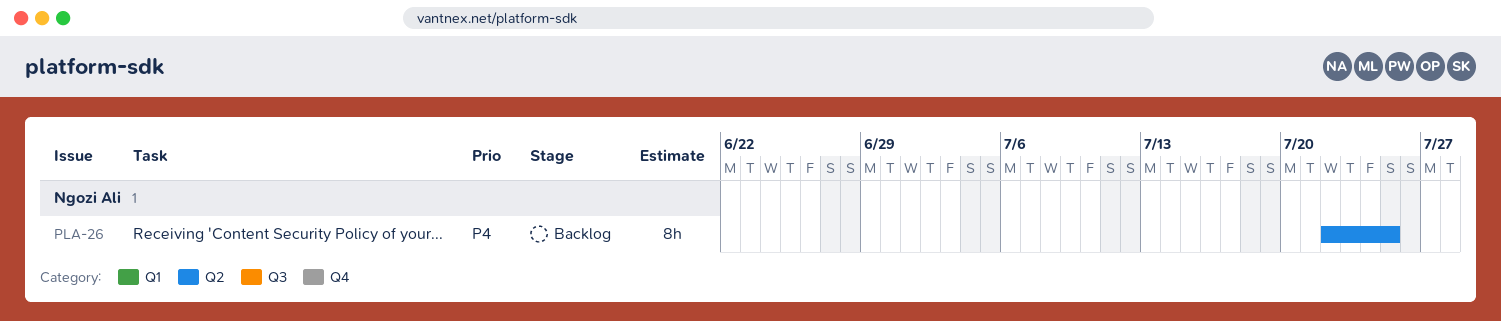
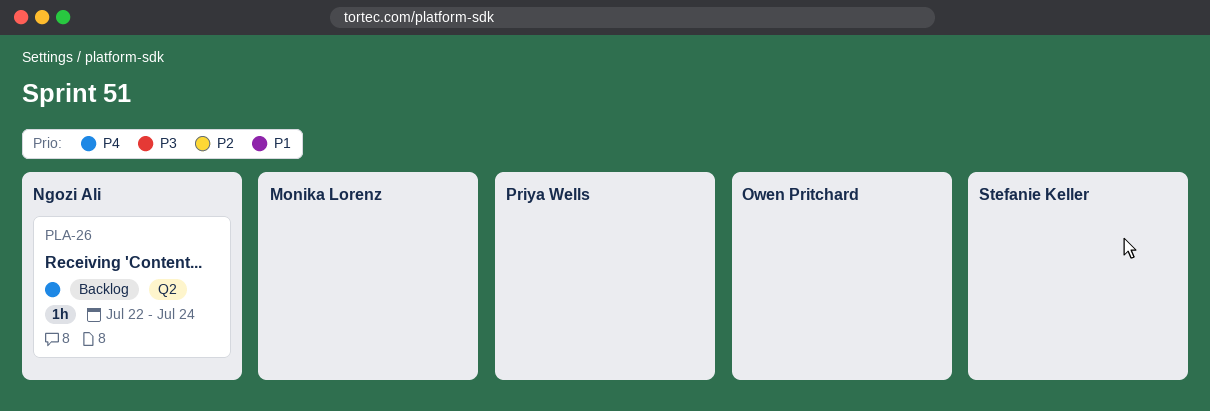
PLA-26, estimate: 8h -> 1h
PLA-26, due: Jul 25 -> Jul 24

